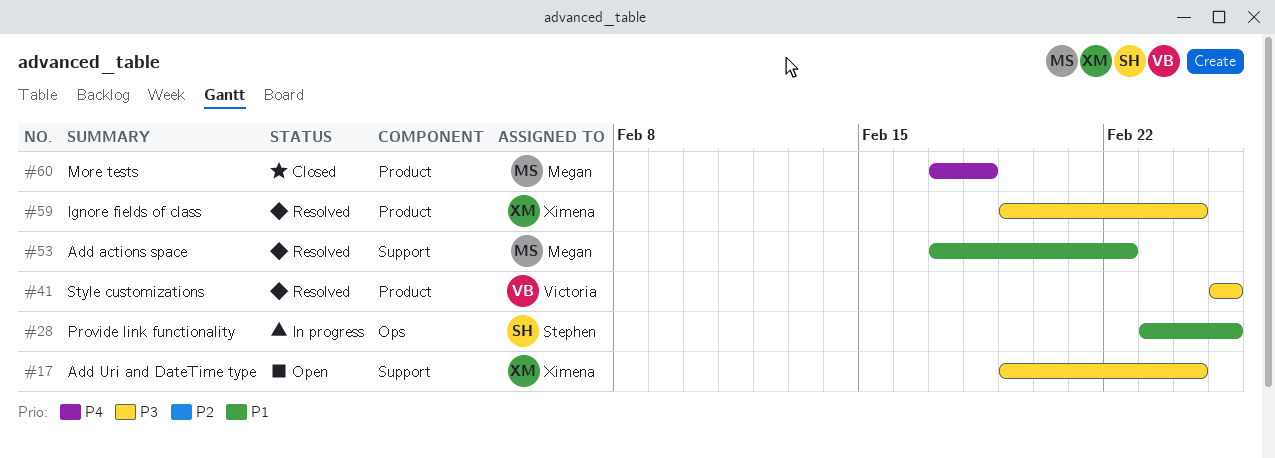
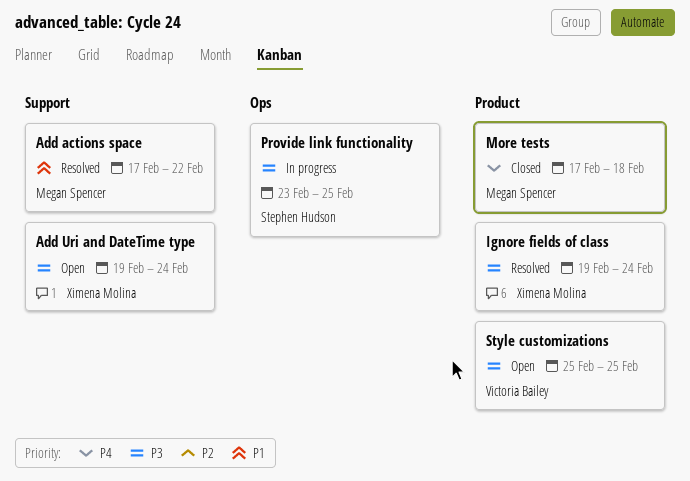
Provide link functionality, priority: P1 -> P3
Style customizations, status: Resolved -> Open

